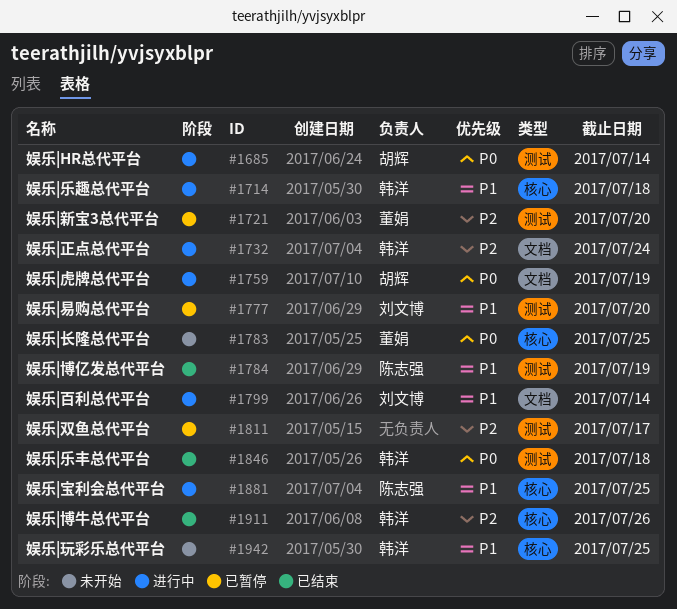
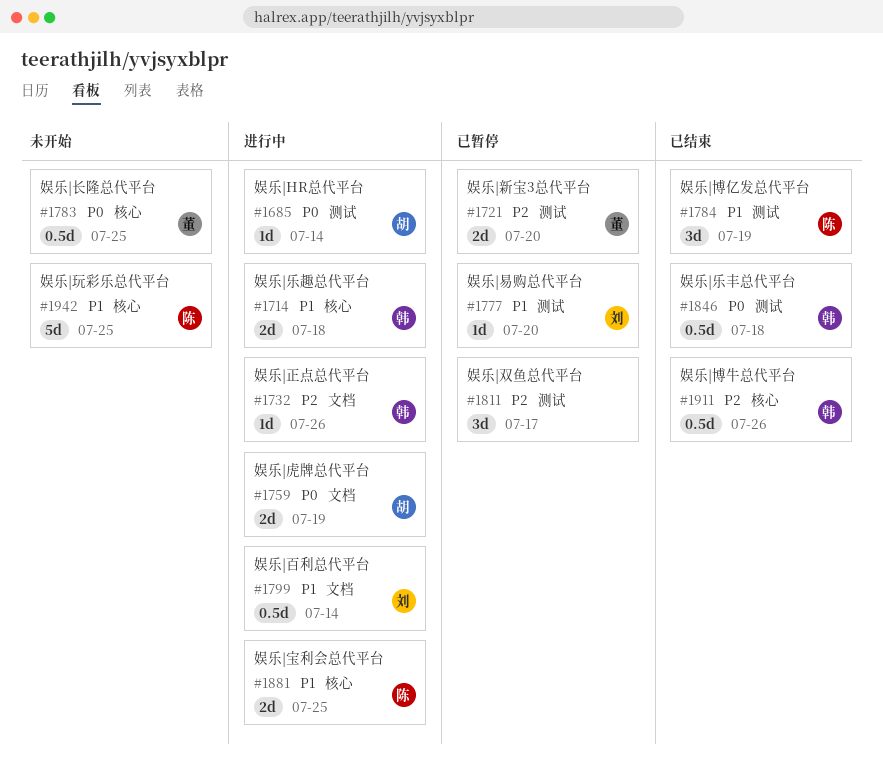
#1732, due: Jul 24 -> Jul 26
#1942, owner: 韩洋 -> 陈志强

